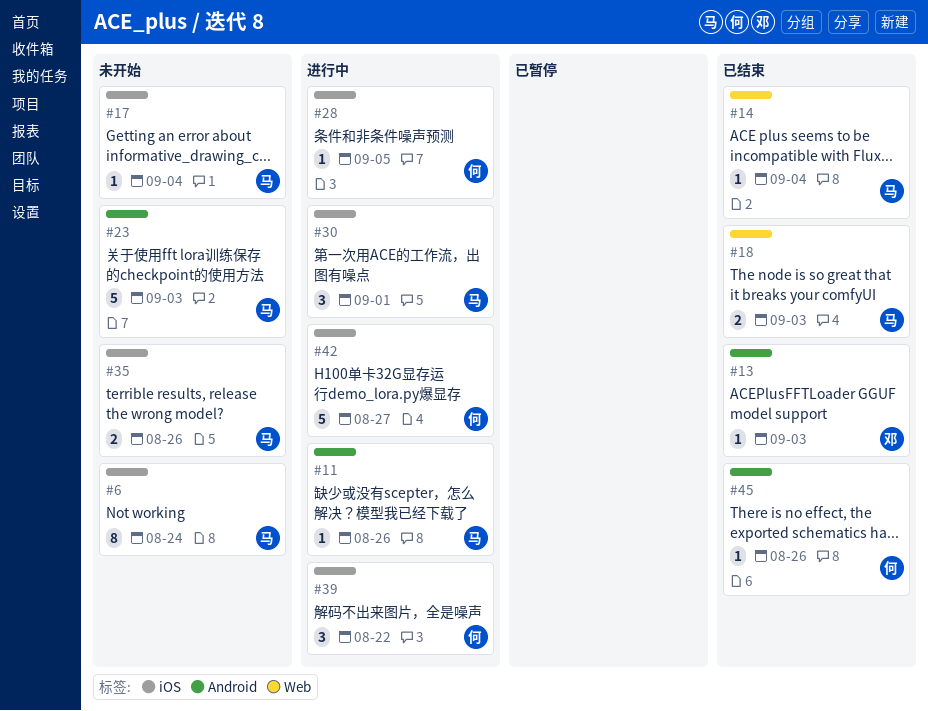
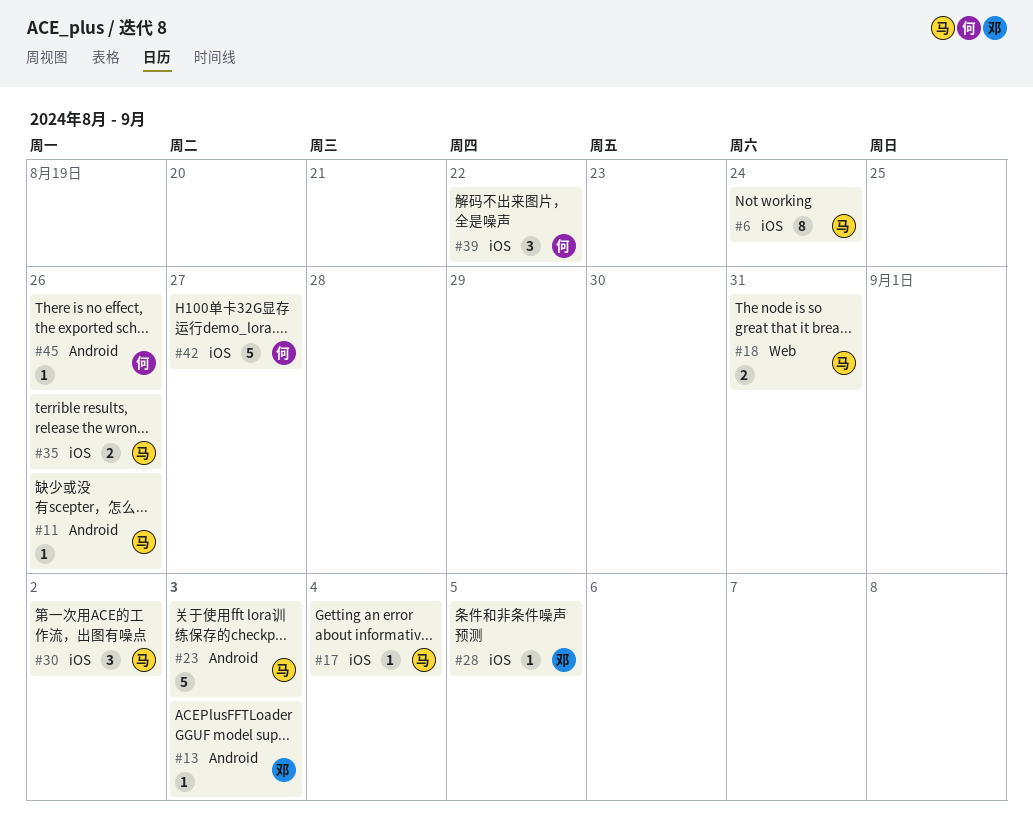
#14: present -> none
#18, due: Sep 3 -> Aug 31
#28, owner: 何 -> 邓
#30, due: Sep 1 -> Sep 2

